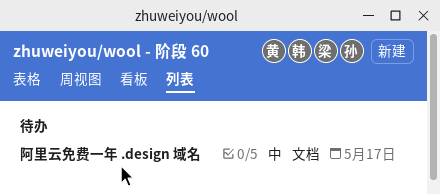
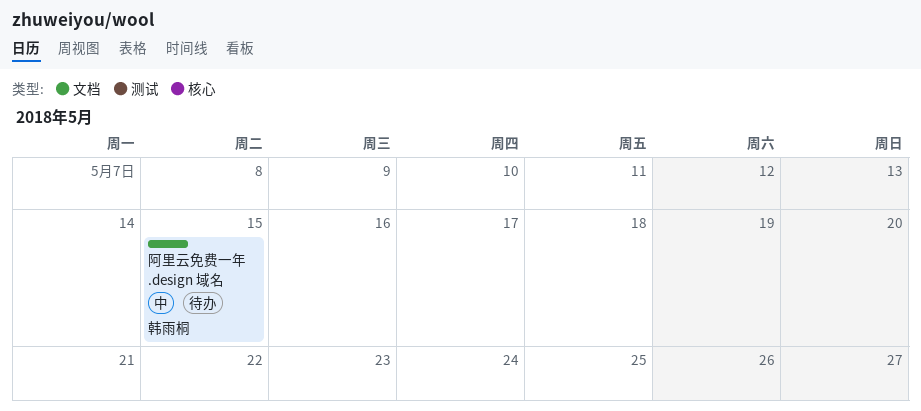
阿里云免费一年 .design 域名, due: May 17 -> May 15

